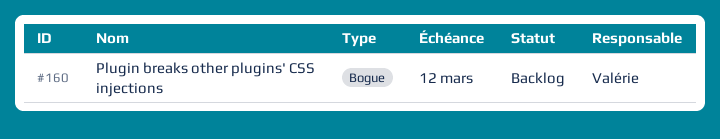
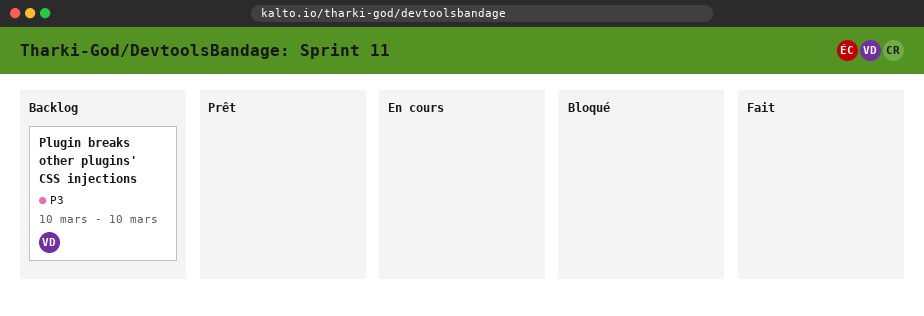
Plugin breaks other plugins' CSS injections, due: Mar 12 -> Mar 10

